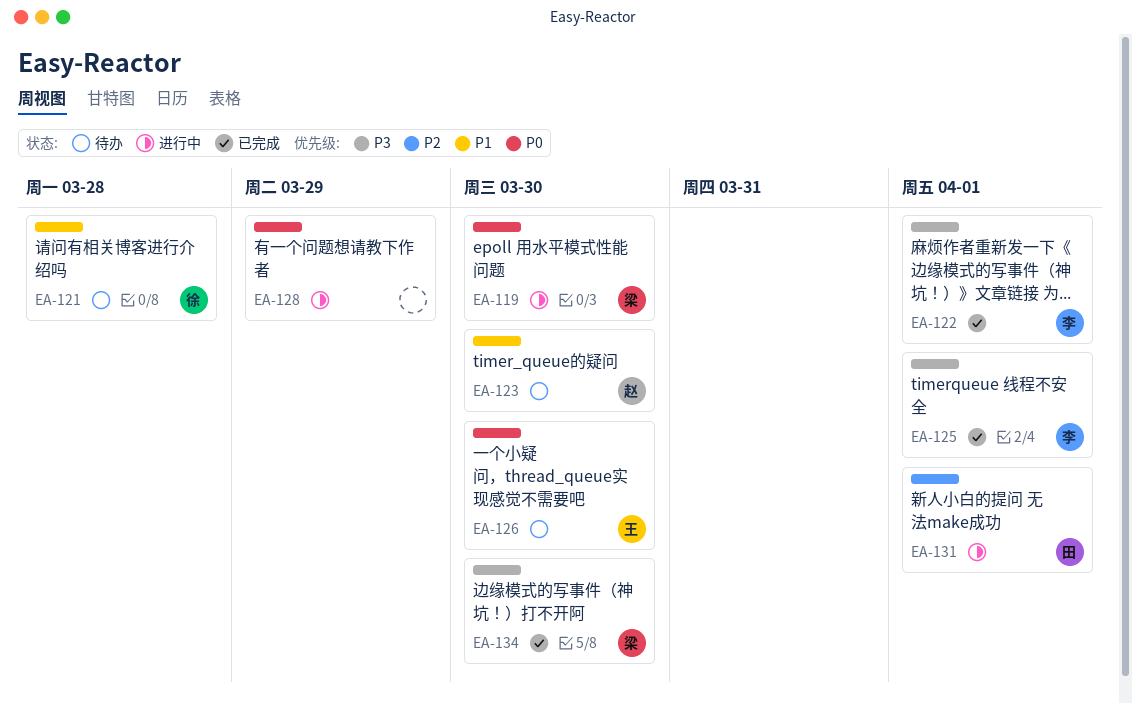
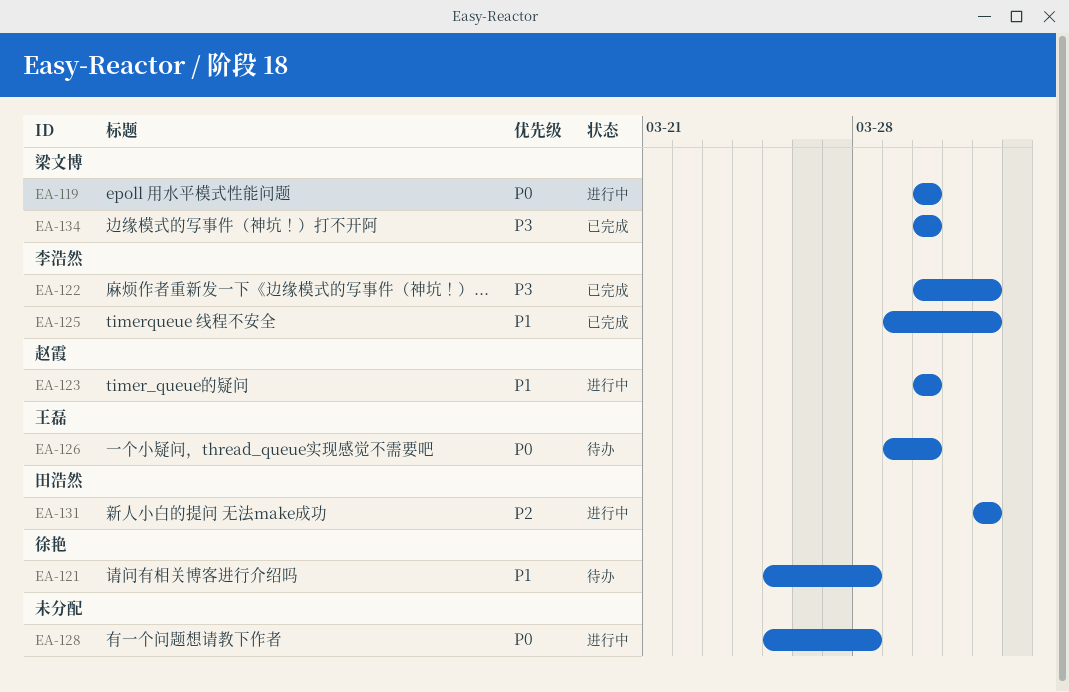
EA-123, status: 待办 -> 进行中
EA-125, priority: P3 -> P1
EA-128, due: Mar 29 -> Mar 28

